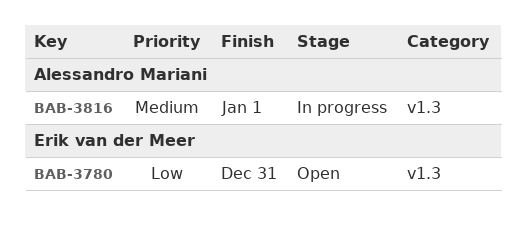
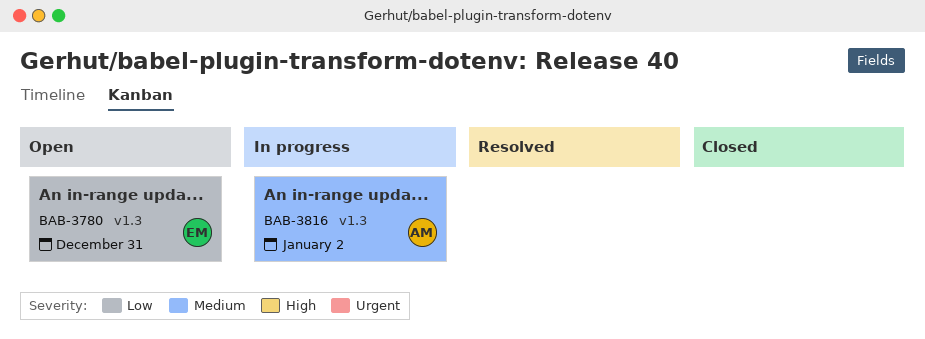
BAB-3816, due: Jan 1 -> Jan 2

